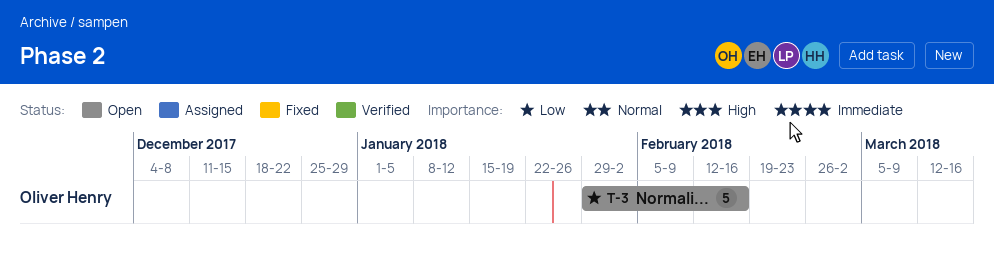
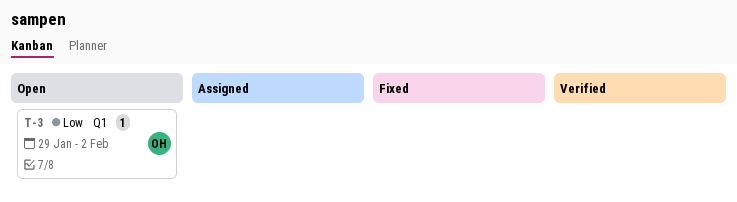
T-3, estimate: 5 -> 1
T-3, due: Feb 16 -> Feb 2

